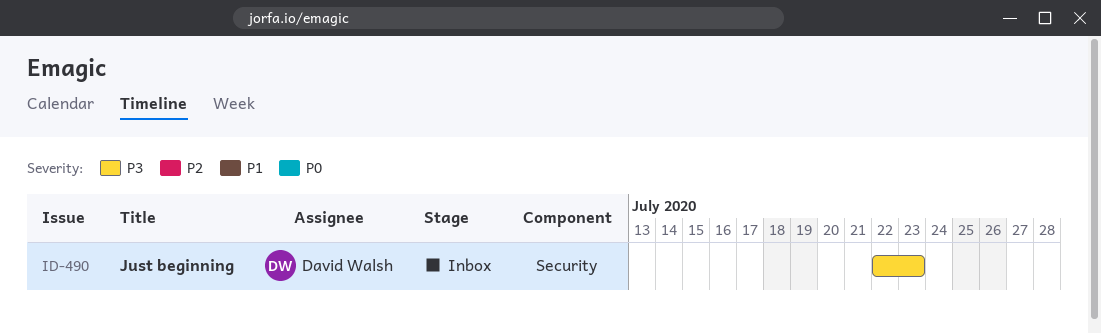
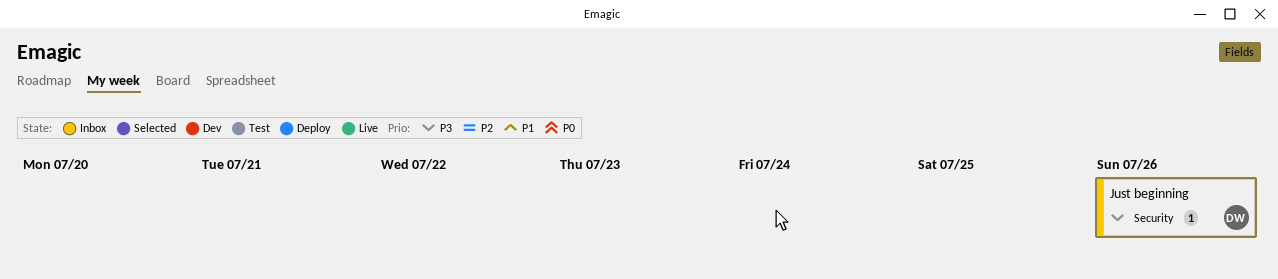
Just beginning, due: Jul 23 -> Jul 26

